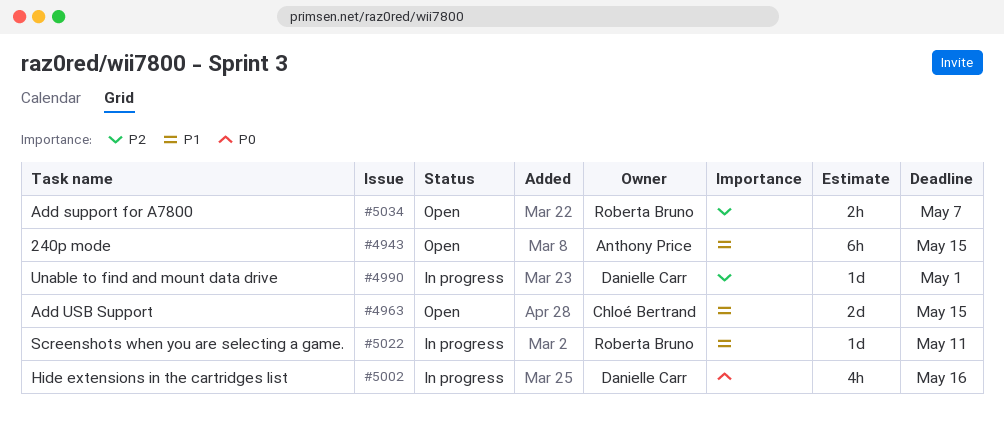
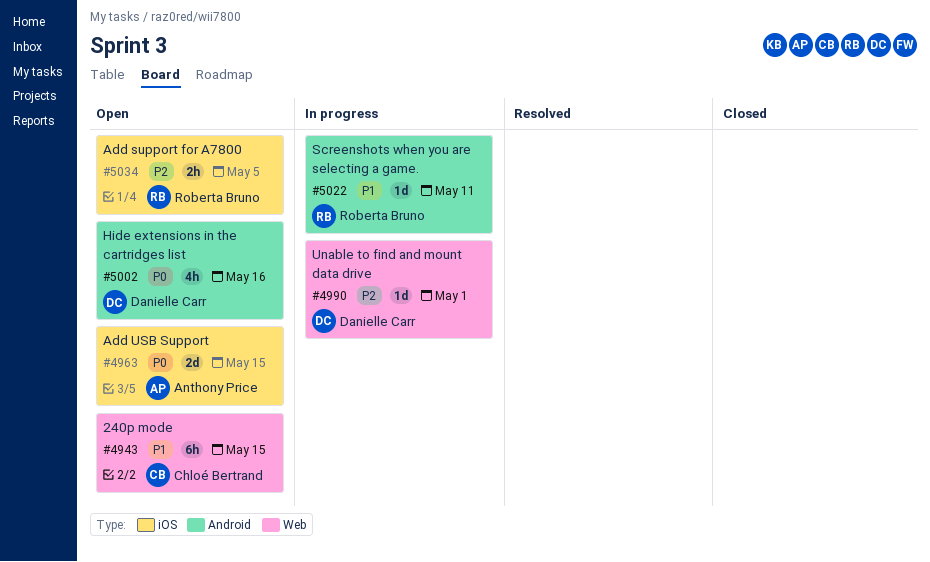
#4943, owner: Anthony Price -> Chloé Bertrand
#4963, owner: Chloé Bertrand -> Anthony Price
#4963, priority: P1 -> P0
#5002, status: In progress -> Open
#5034, due: May 7 -> May 5

